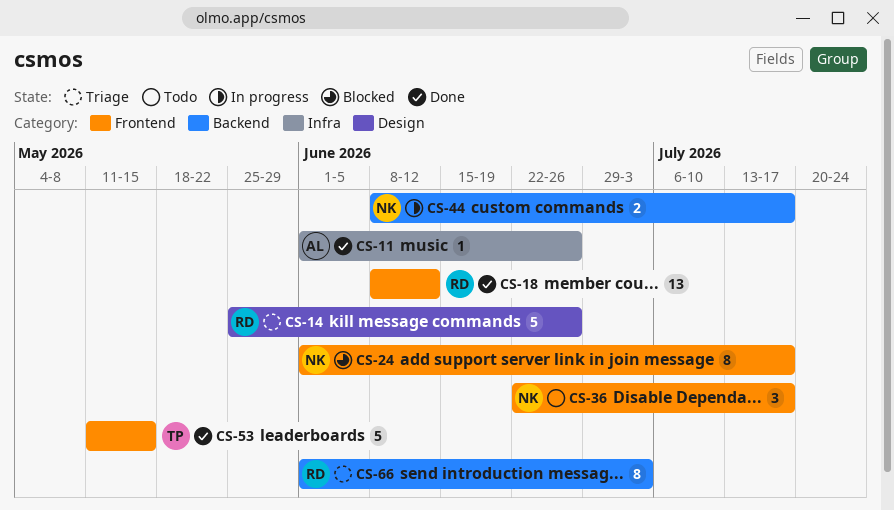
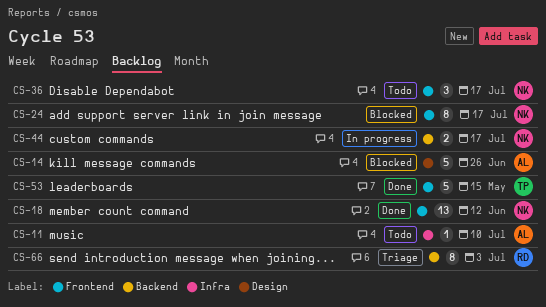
CS-11, status: Done -> Todo
CS-11, due: Jun 26 -> Jul 10
CS-14, status: Triage -> Blocked
CS-14, owner: RD -> AL
CS-18, owner: RD -> NK

